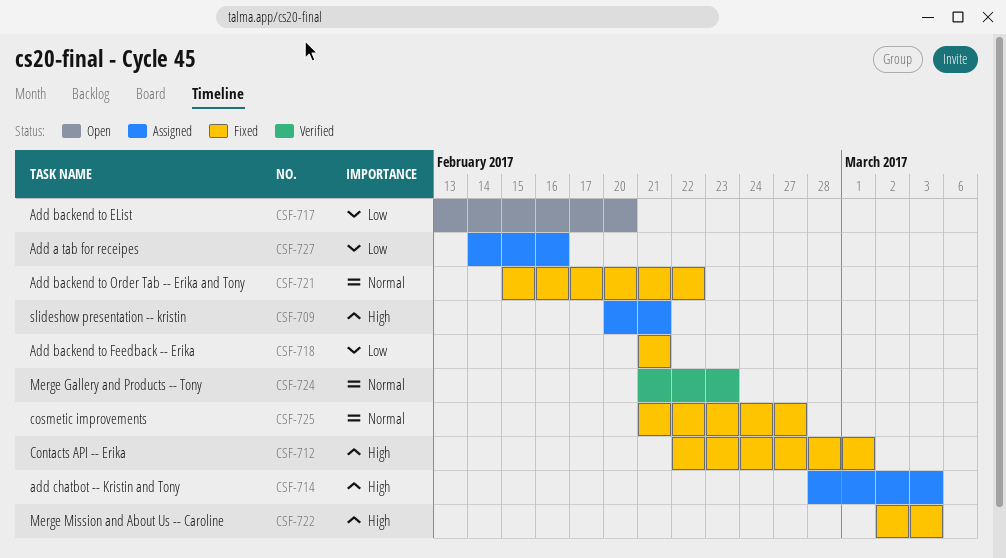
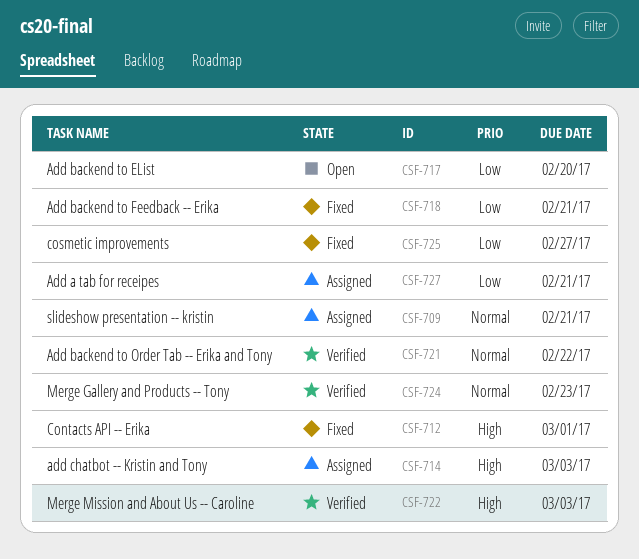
CSF-709, priority: High -> Normal
CSF-721, status: Fixed -> Verified
CSF-722, status: Fixed -> Verified
CSF-725, priority: Normal -> Low
CSF-727, due: Feb 16 -> Feb 21

